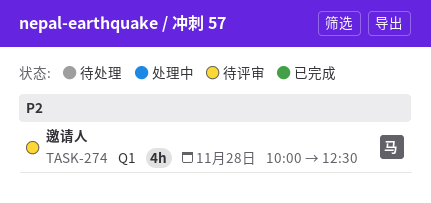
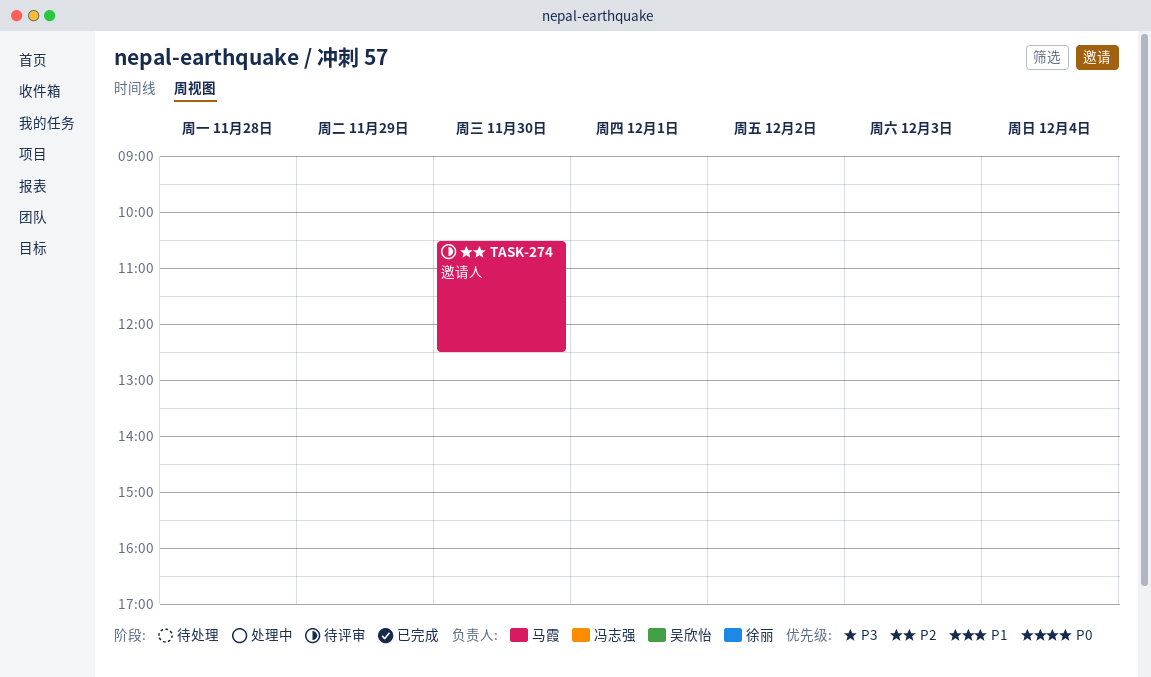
TASK-274, day: Nov 28 -> Nov 30
TASK-274, begins: 10:00 -> 10:30

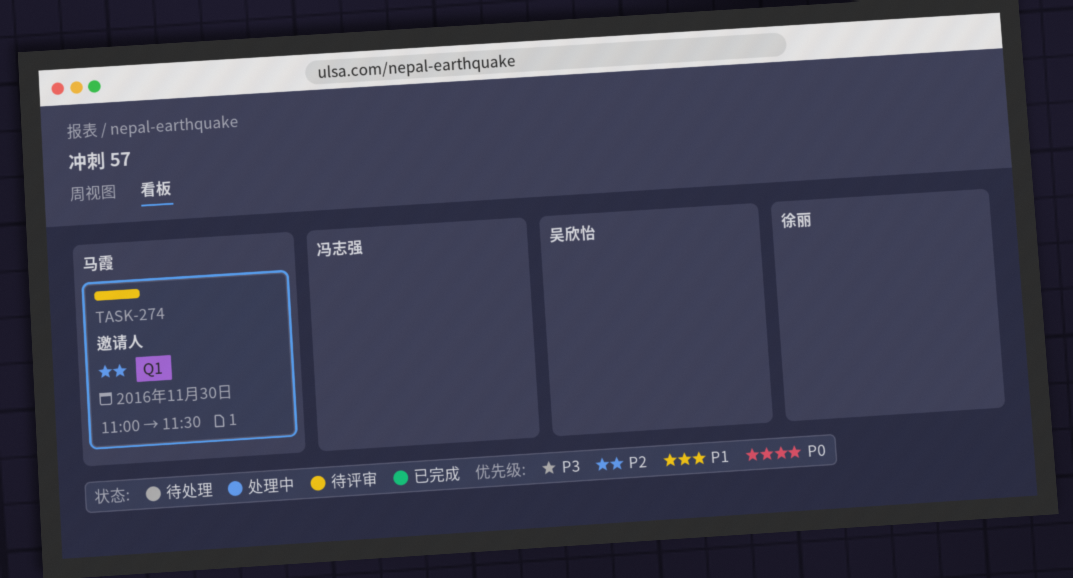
TASK-274, begins: 10:30 -> 11:00
TASK-274, ends: 12:30 -> 11:30

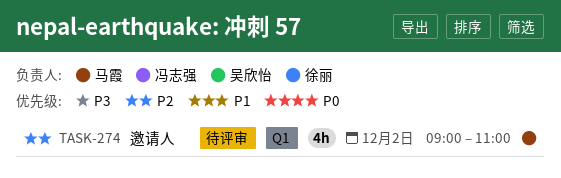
TASK-274, day: Nov 30 -> Dec 2
TASK-274, begins: 11:00 -> 09:00
TASK-274, ends: 11:30 -> 11:00

